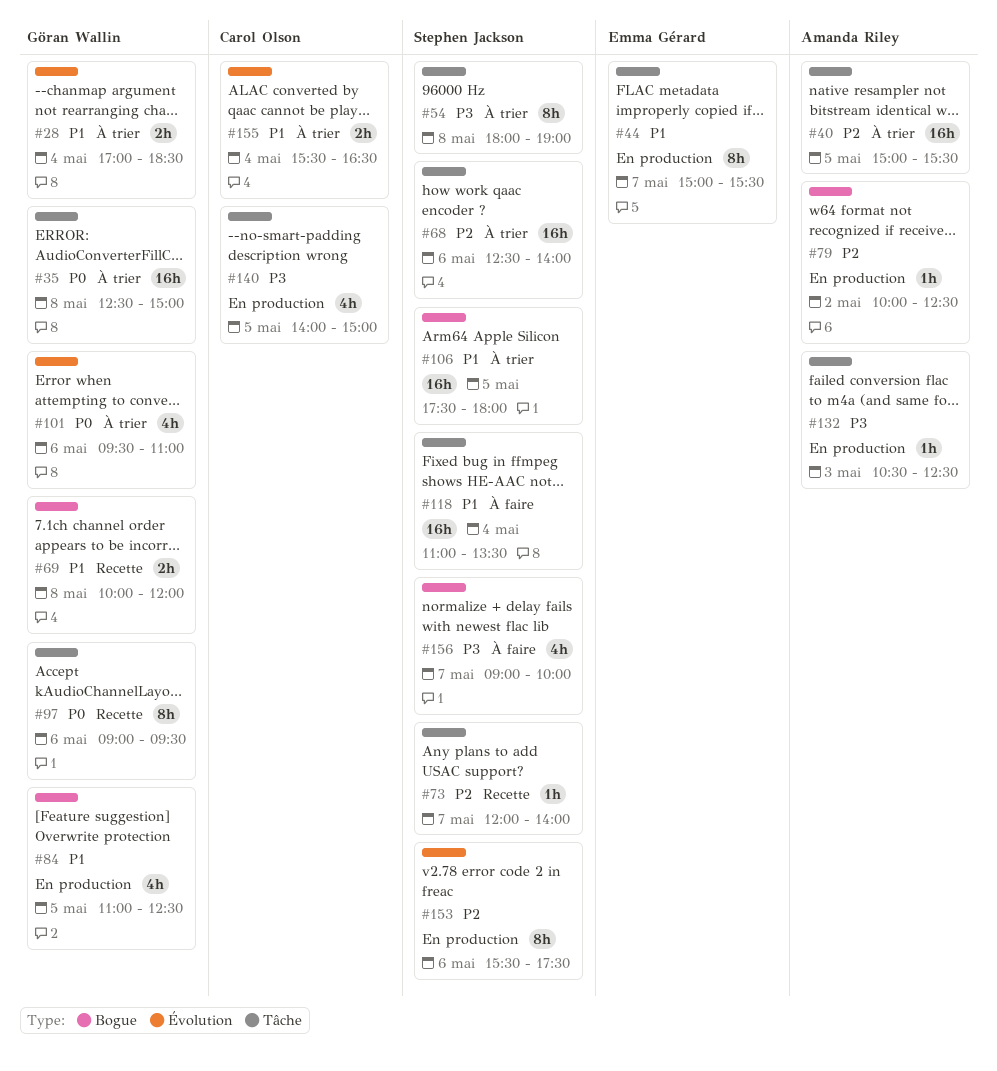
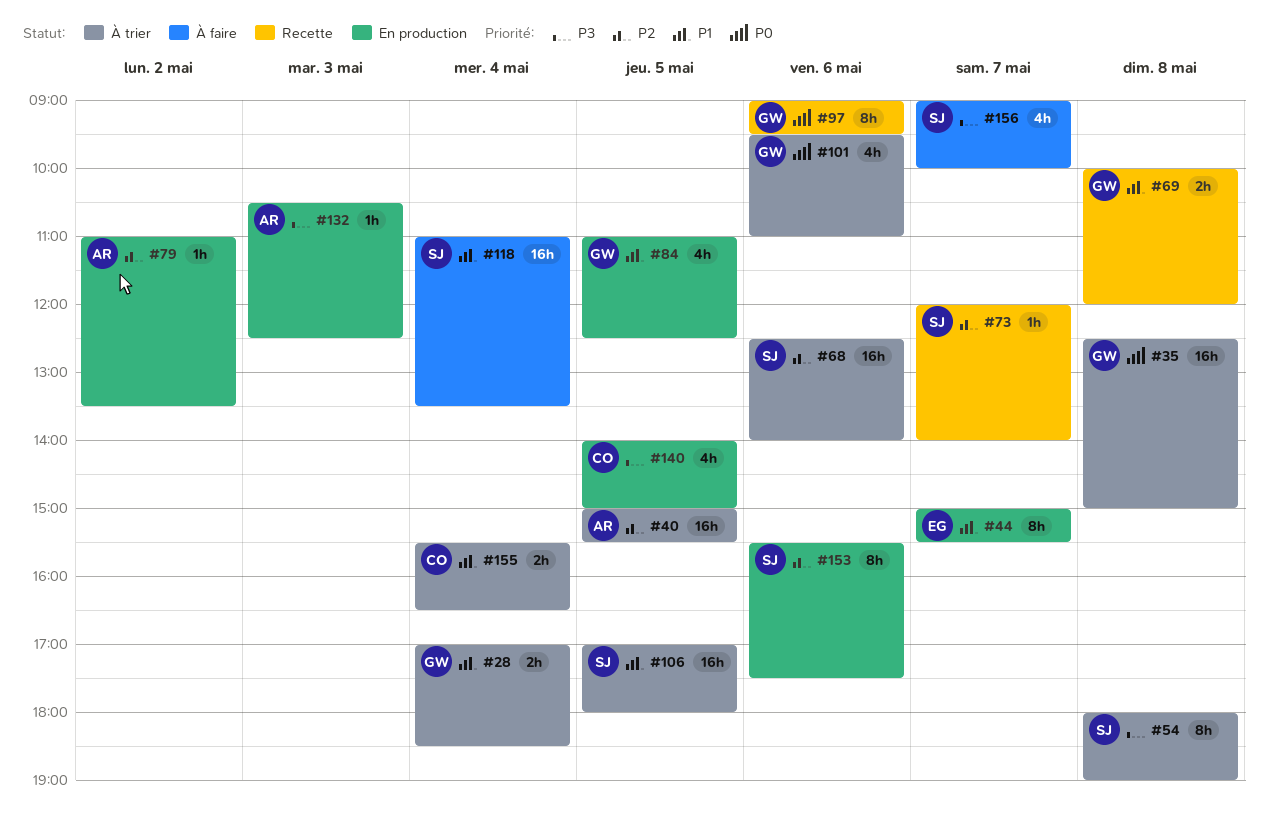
#79, begins: 10:00 -> 11:00
#79, ends: 12:30 -> 13:30
#106, begins: 17:30 -> 17:00

